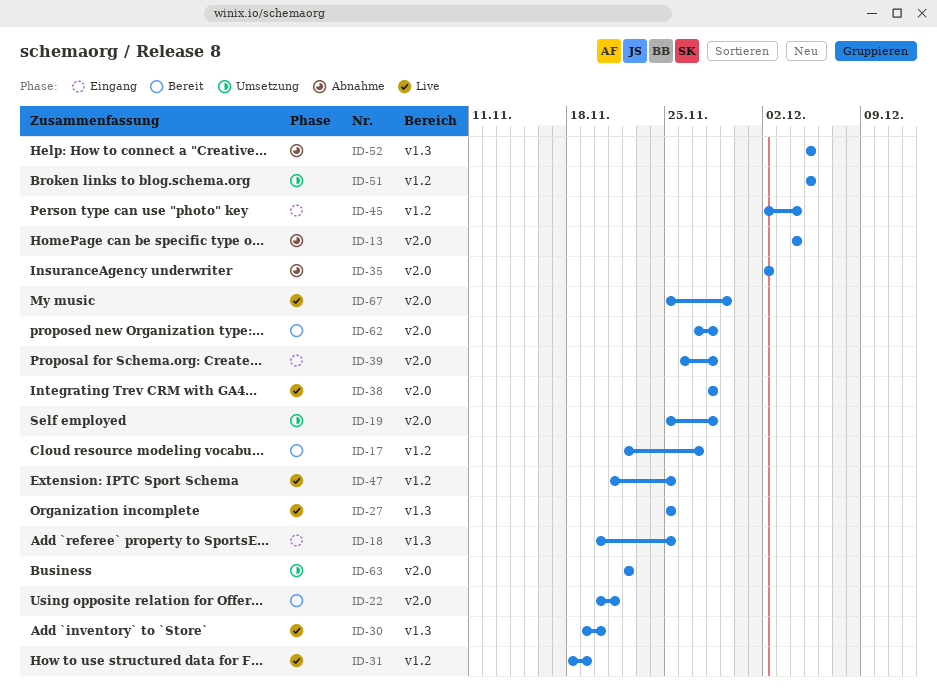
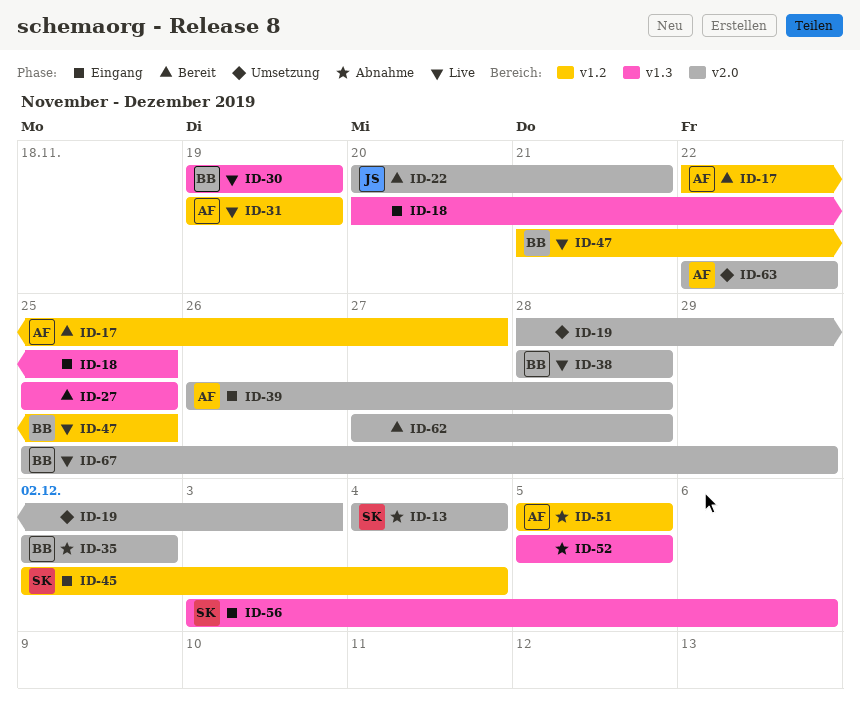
ID-19, start: Nov 25 -> Nov 28
ID-19, due: Nov 28 -> Dec 3
ID-27, status: Live -> Bereit
ID-30, due: Nov 20 -> Nov 19
ID-31, start: Nov 18 -> Nov 19
ID-51, status: Umsetzung -> Abnahme
ID-56: none -> present

